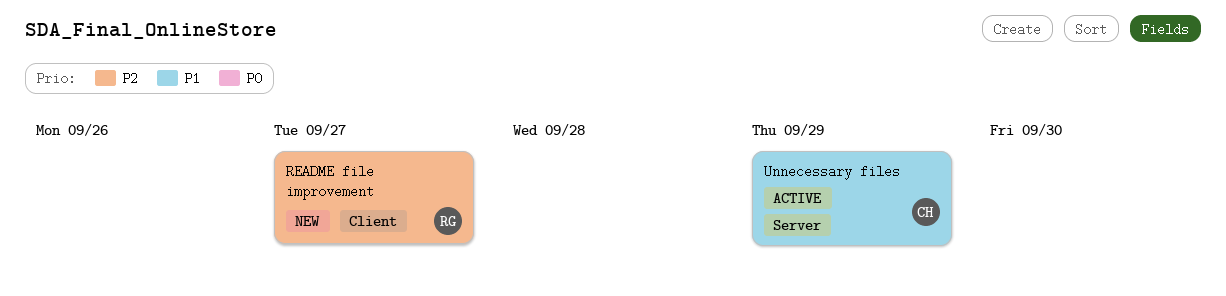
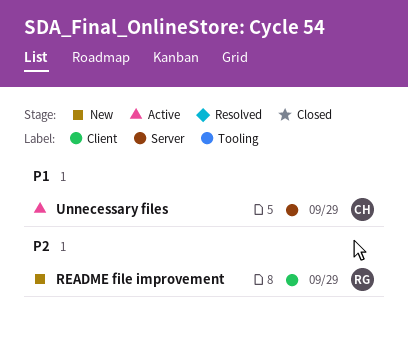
README file improvement, due: Sep 27 -> Sep 29

